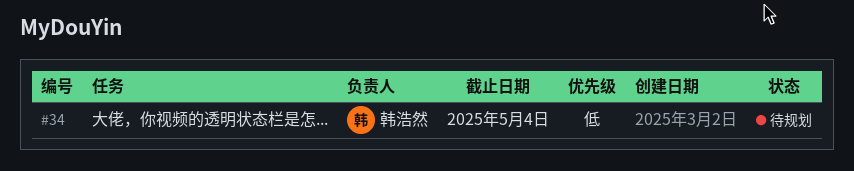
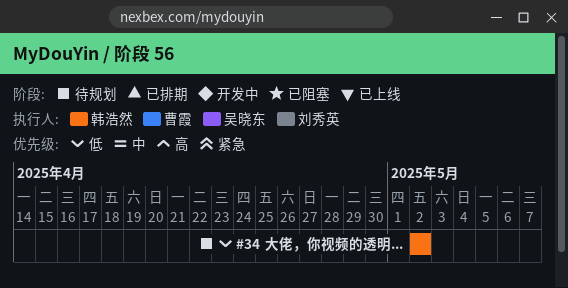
#34, due: May 4 -> May 2

